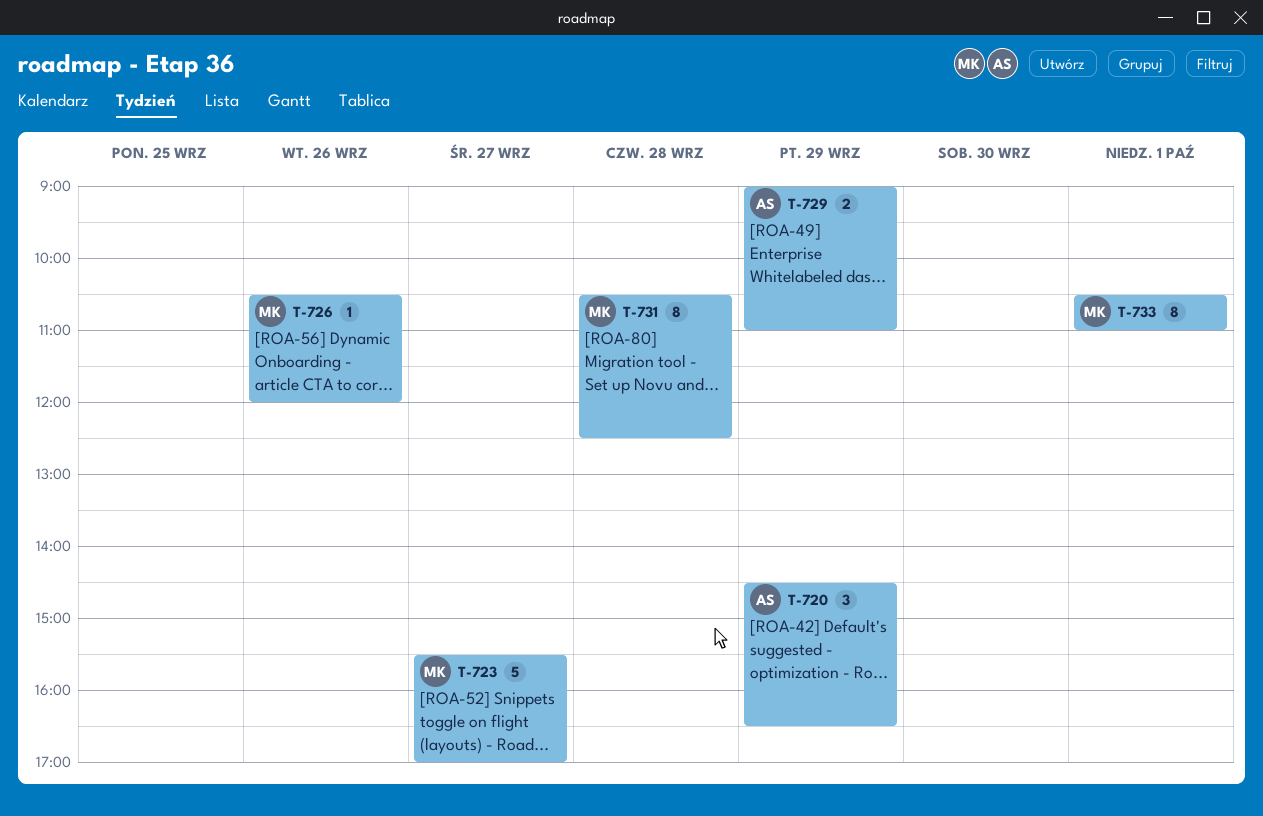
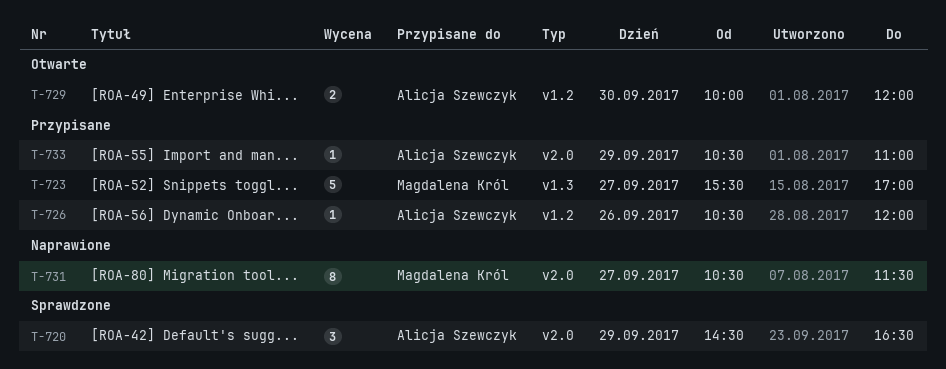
T-726, owner: Magdalena Król -> Alicja Szewczyk
T-729, day: Sep 29 -> Sep 30
T-729, begins: 09:00 -> 10:00
T-729, ends: 11:00 -> 12:00
T-731, day: Sep 28 -> Sep 27
T-731, ends: 12:30 -> 11:30
T-733, owner: Magdalena Król -> Alicja Szewczyk
T-733, estimate: 8 -> 1
T-733, day: Oct 1 -> Sep 29

